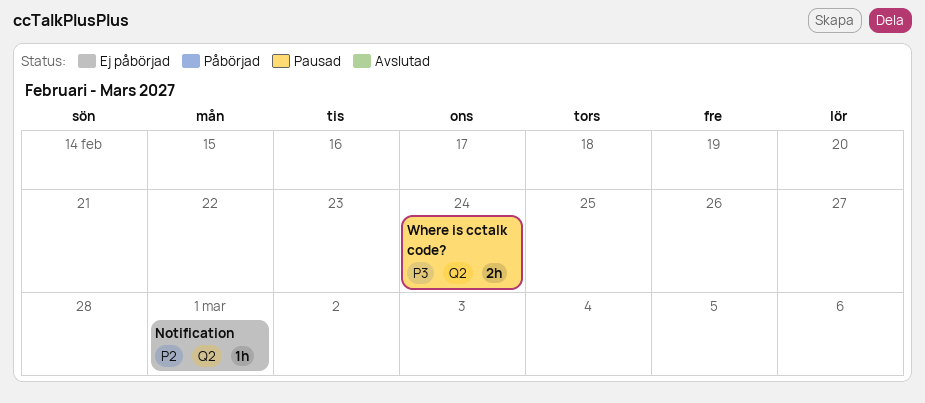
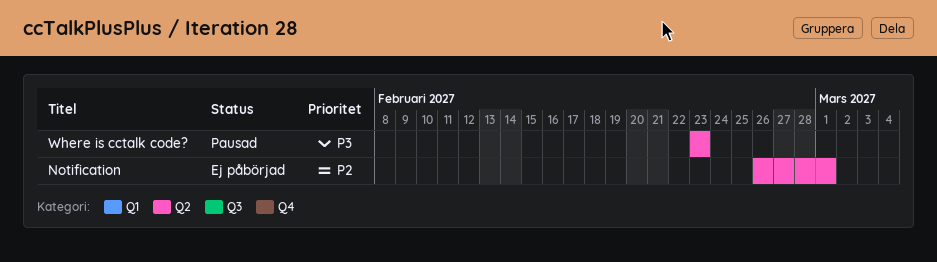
Where is cctalk code?, due: Feb 24 -> Feb 23

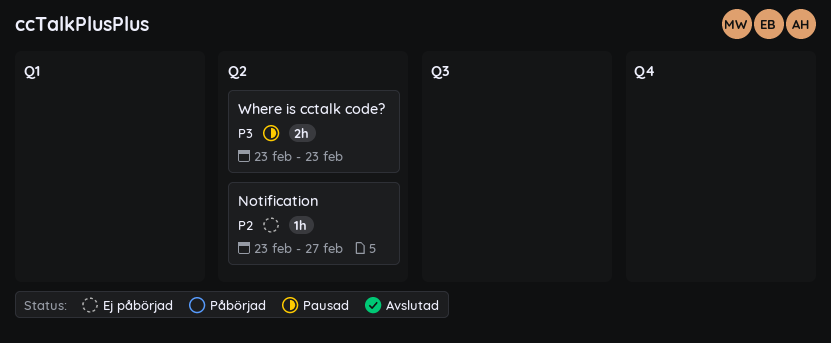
Notification, start: Feb 26 -> Feb 23
Notification, due: Mar 1 -> Feb 27

